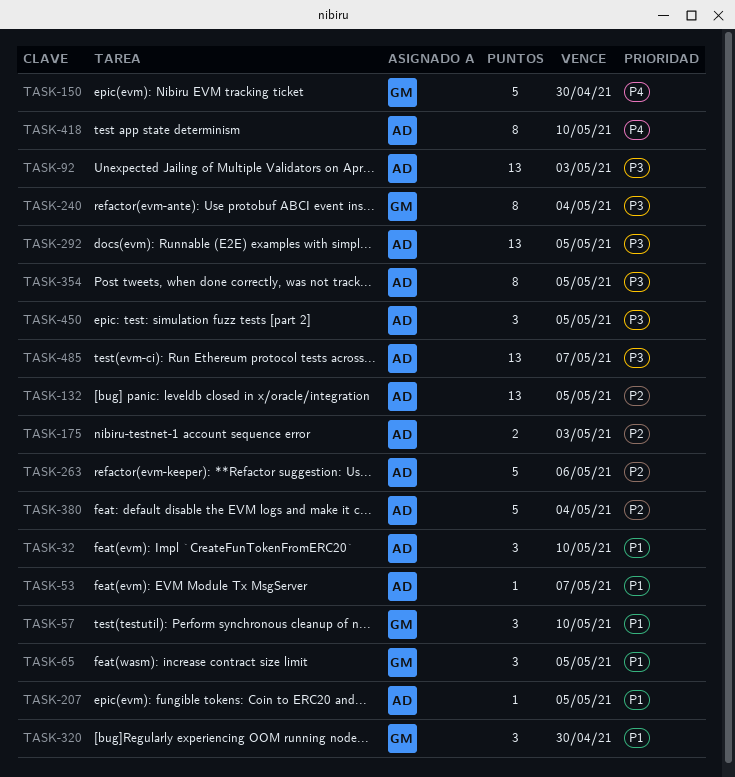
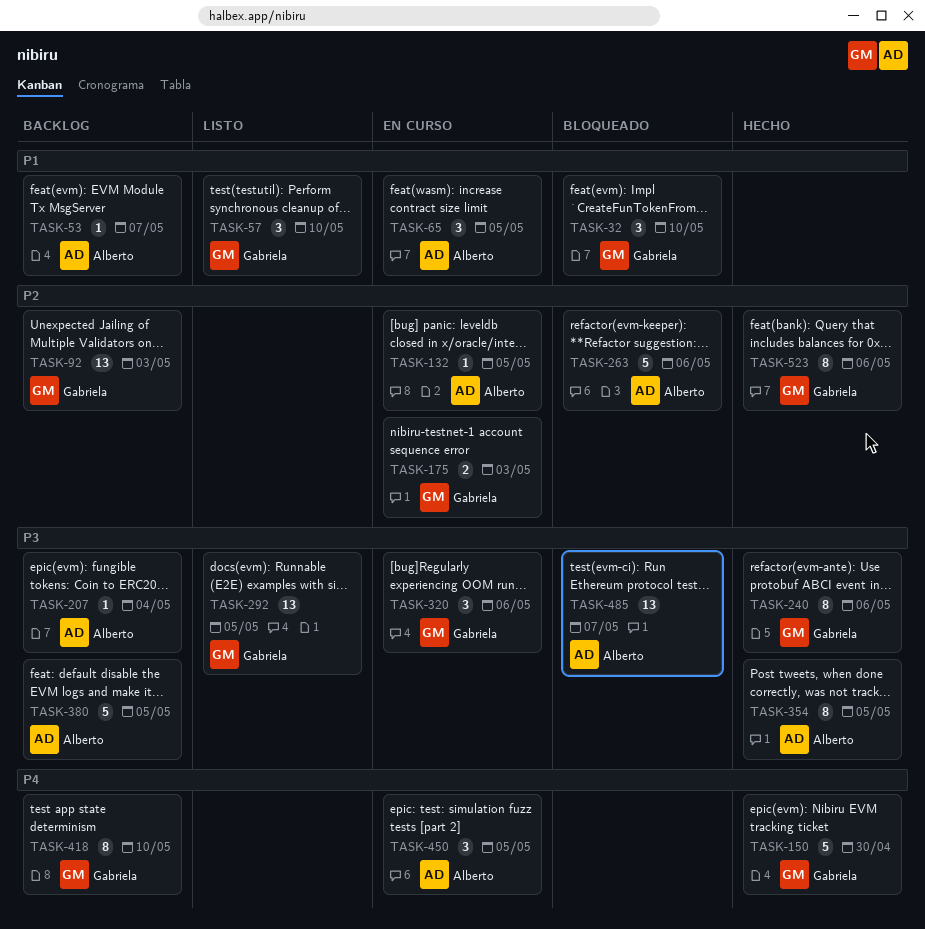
TASK-32, owner: Alberto -> Gabriela
TASK-65, owner: Gabriela -> Alberto
TASK-92, owner: Alberto -> Gabriela
TASK-92, priority: P3 -> P2
TASK-132, estimate: 13 -> 1
TASK-175, owner: Alberto -> Gabriela
TASK-207, priority: P1 -> P3
TASK-207, due: May 5 -> May 4
TASK-240, due: May 4 -> May 6
TASK-292, owner: Alberto -> Gabriela
TASK-320, priority: P1 -> P3
TASK-320, due: Apr 30 -> May 6
TASK-380, priority: P2 -> P3
TASK-380, due: May 4 -> May 5
TASK-418, owner: Alberto -> Gabriela
TASK-450, priority: P3 -> P4
TASK-523: none -> present

